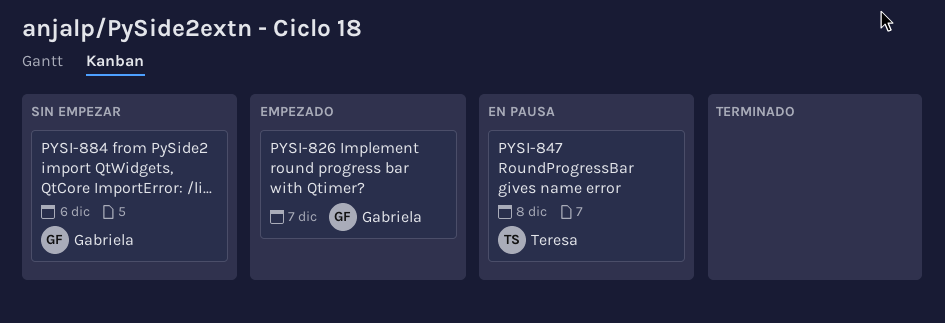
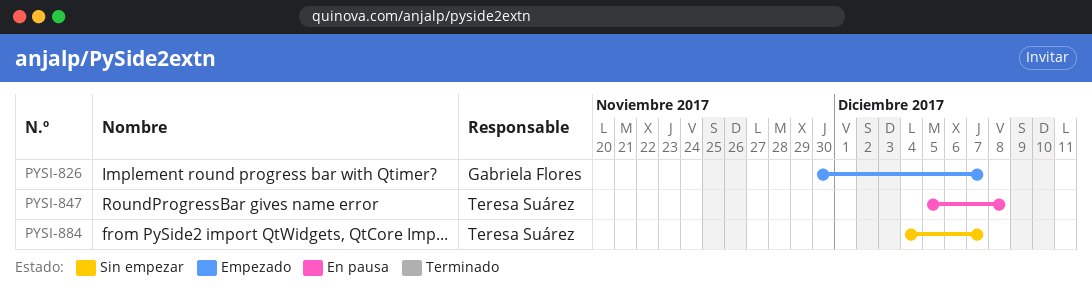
PYSI-884, owner: Gabriela Flores -> Teresa Suárez
PYSI-884, due: Dec 6 -> Dec 7

